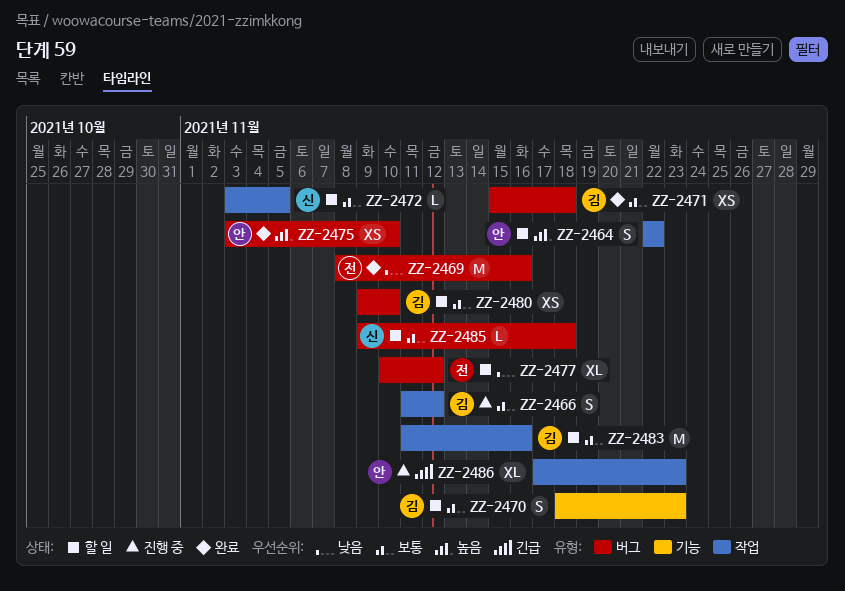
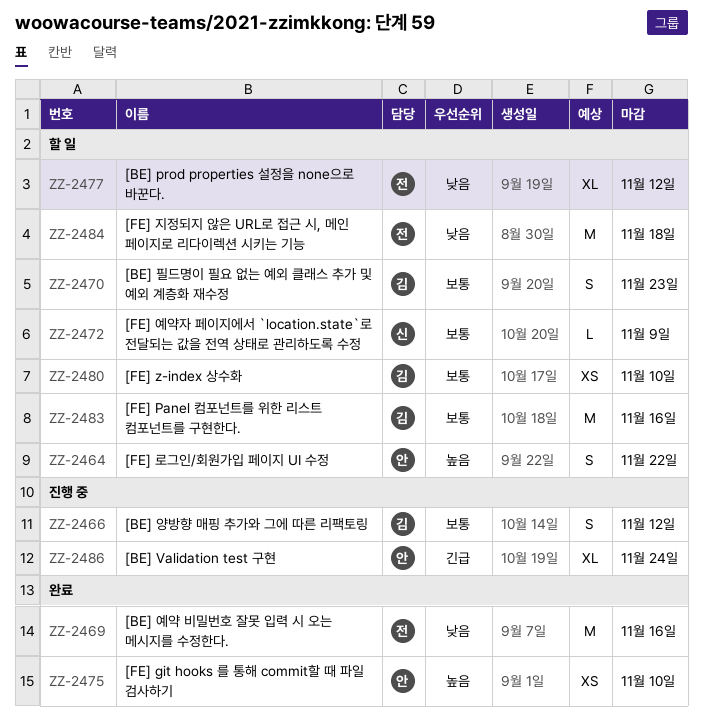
ZZ-2471: present -> none
ZZ-2472, due: Nov 5 -> Nov 9
ZZ-2484: none -> present
ZZ-2485: present -> none
ZZ-2486, due: Nov 23 -> Nov 24

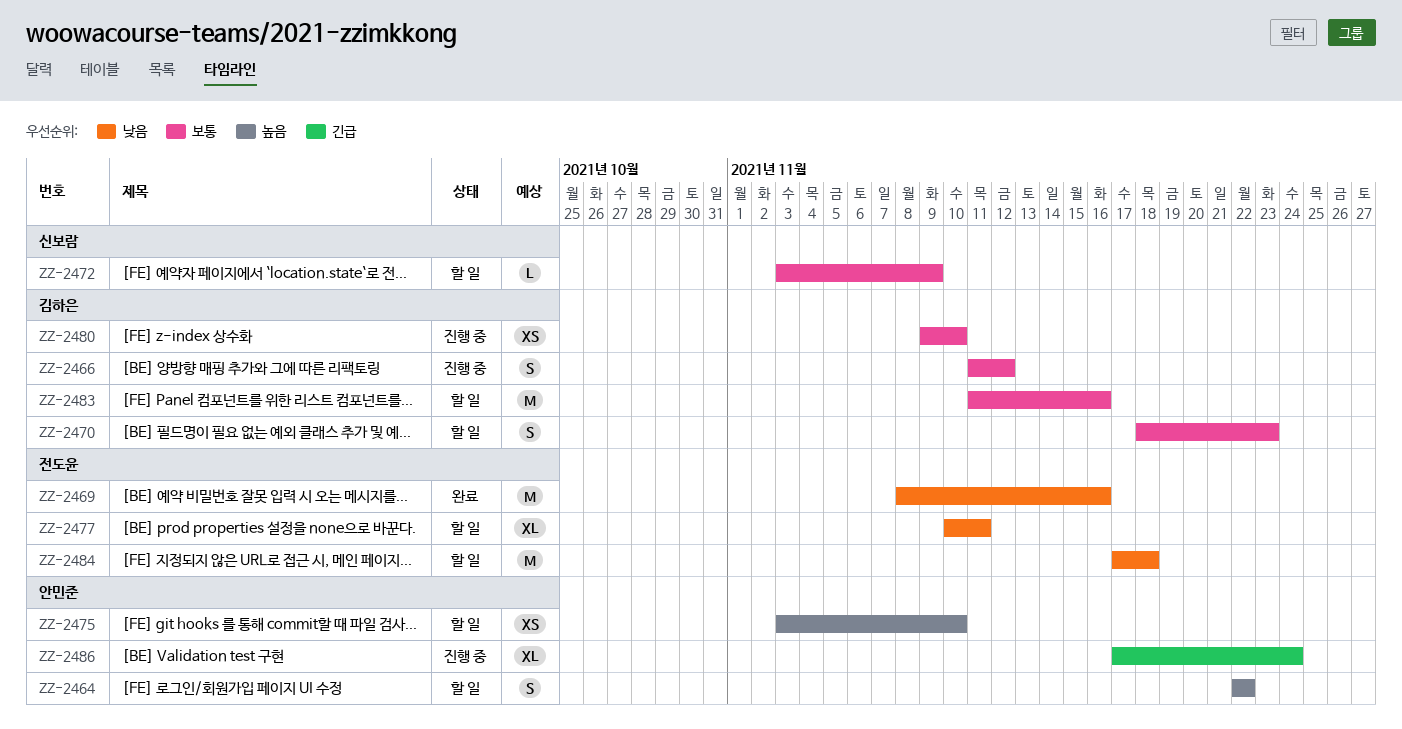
ZZ-2475, status: 완료 -> 할 일
ZZ-2477, due: Nov 12 -> Nov 11
ZZ-2480, status: 할 일 -> 진행 중

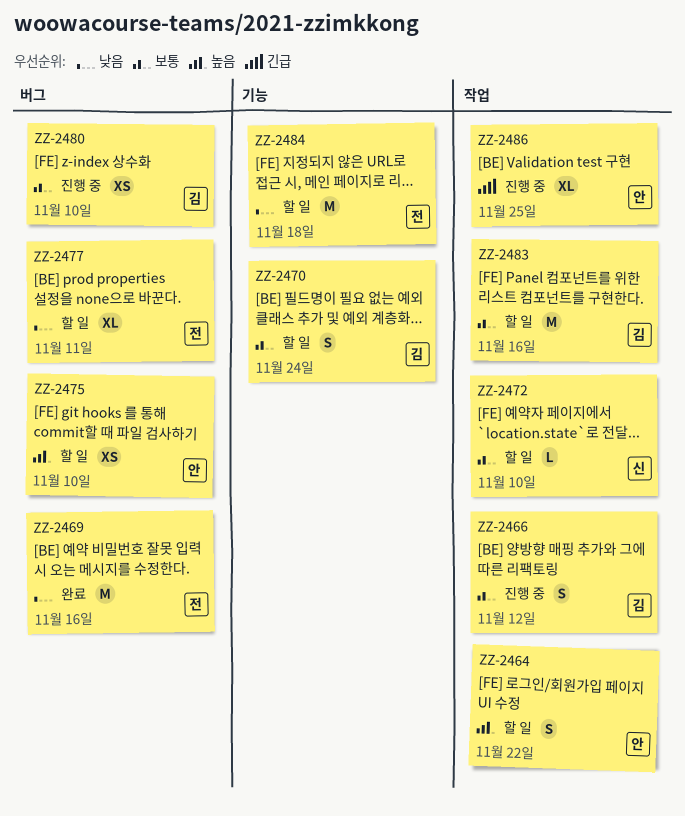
ZZ-2470, due: Nov 23 -> Nov 24
ZZ-2472, due: Nov 9 -> Nov 10
ZZ-2486, due: Nov 24 -> Nov 25

